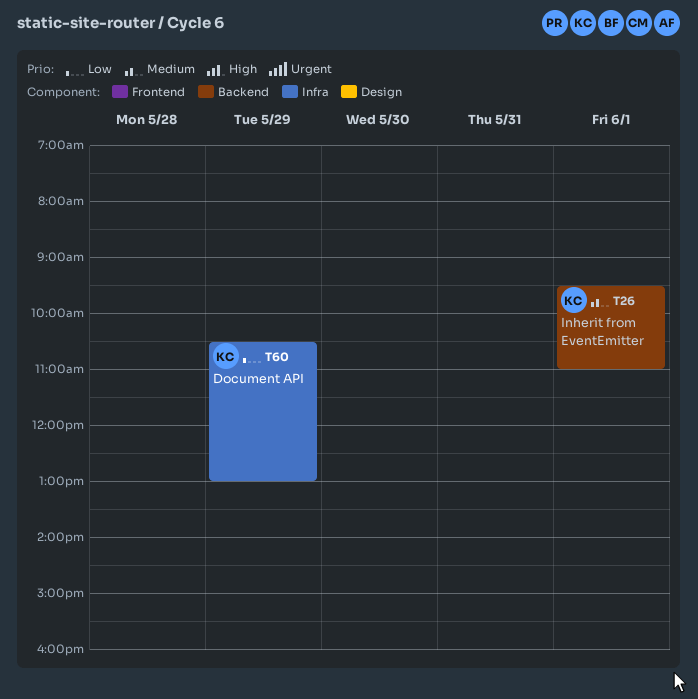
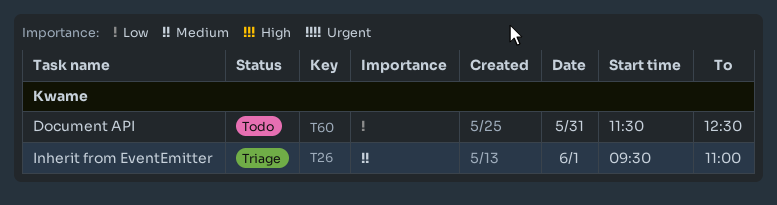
T60, day: May 29 -> May 31
T60, begins: 10:30 -> 11:30
T60, ends: 13:00 -> 12:30

